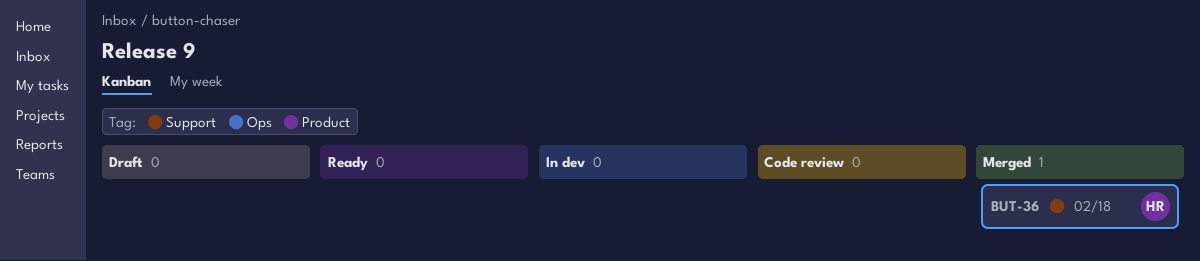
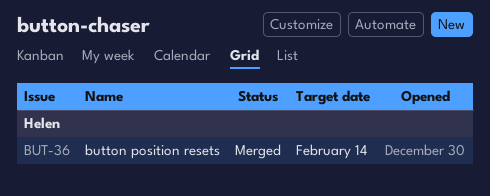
BUT-36, due: Feb 18 -> Feb 14

